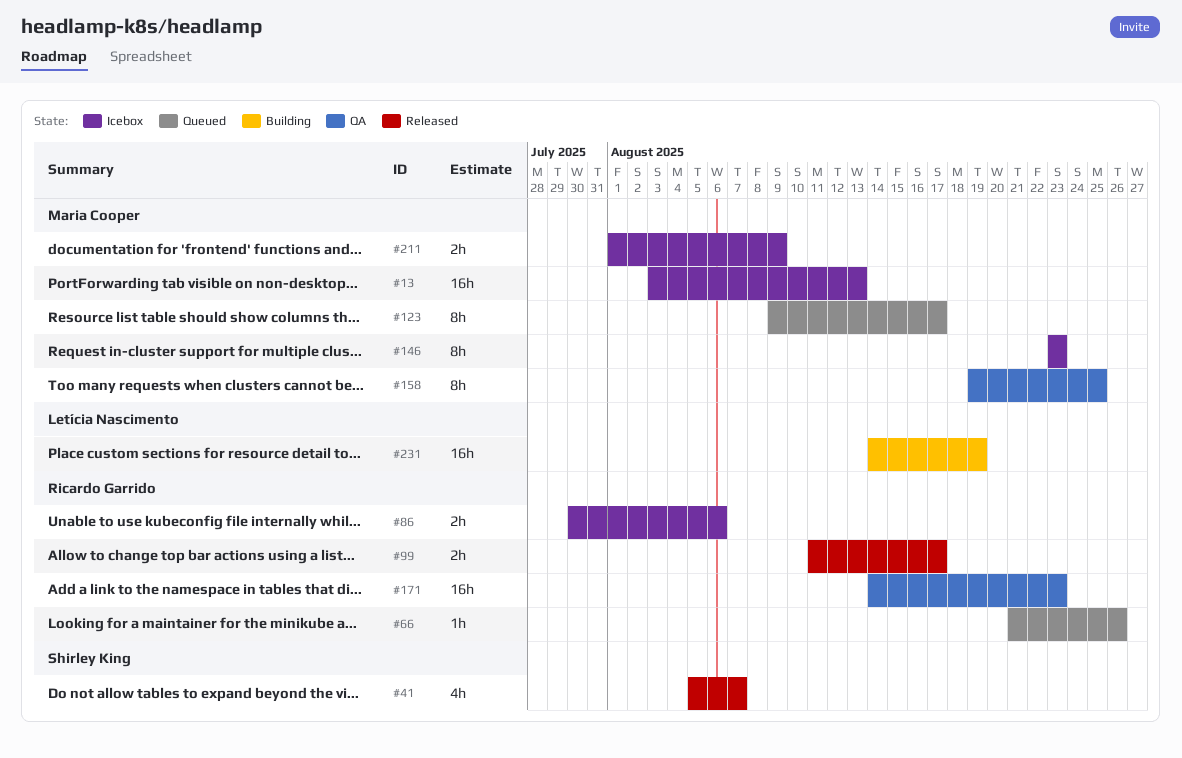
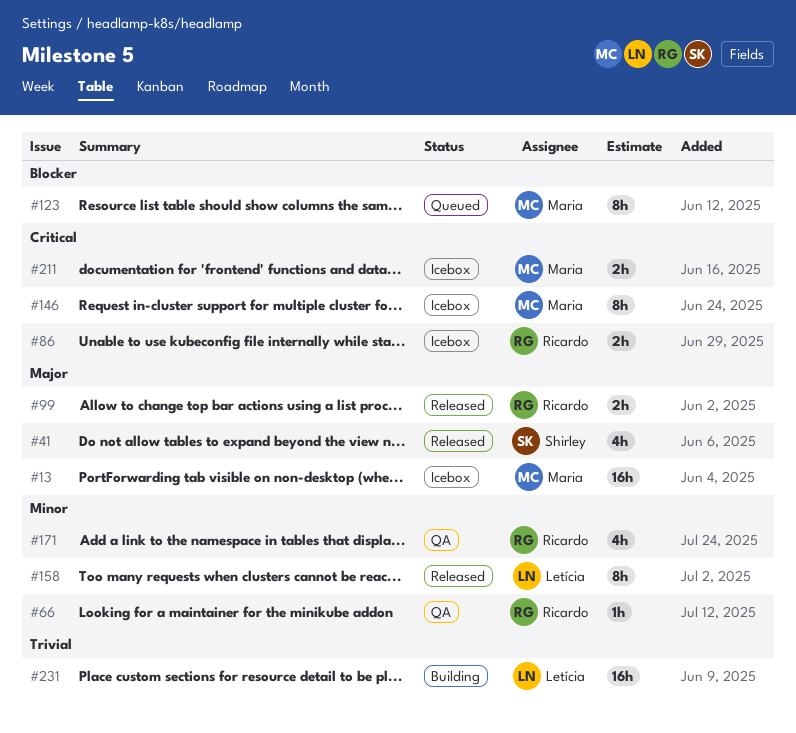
#66, status: Queued -> QA
#158, status: QA -> Released
#158, owner: Maria Cooper -> Letícia Nascimento
#171, estimate: 16h -> 4h

